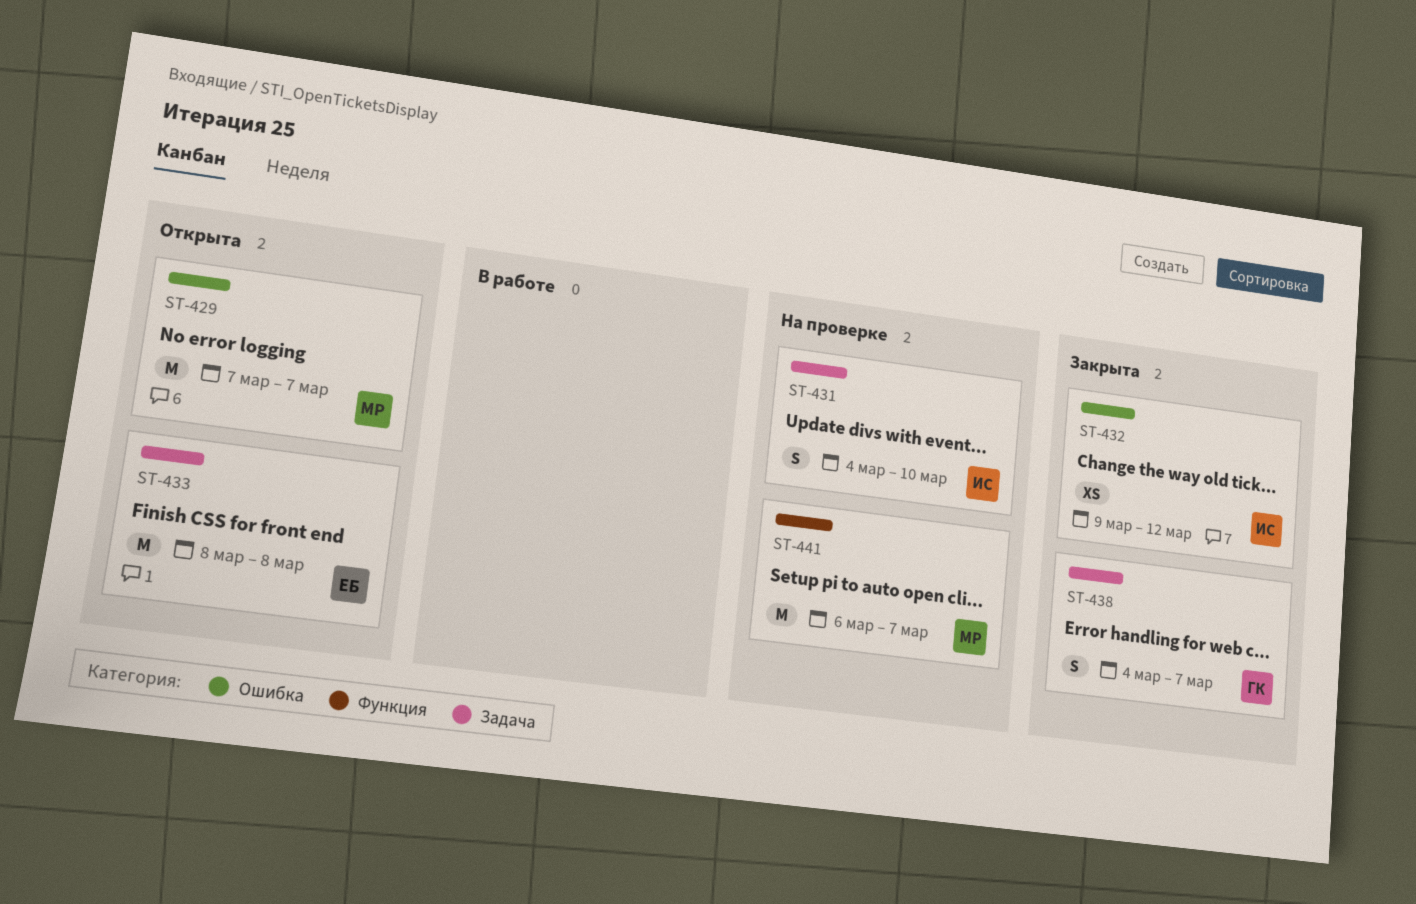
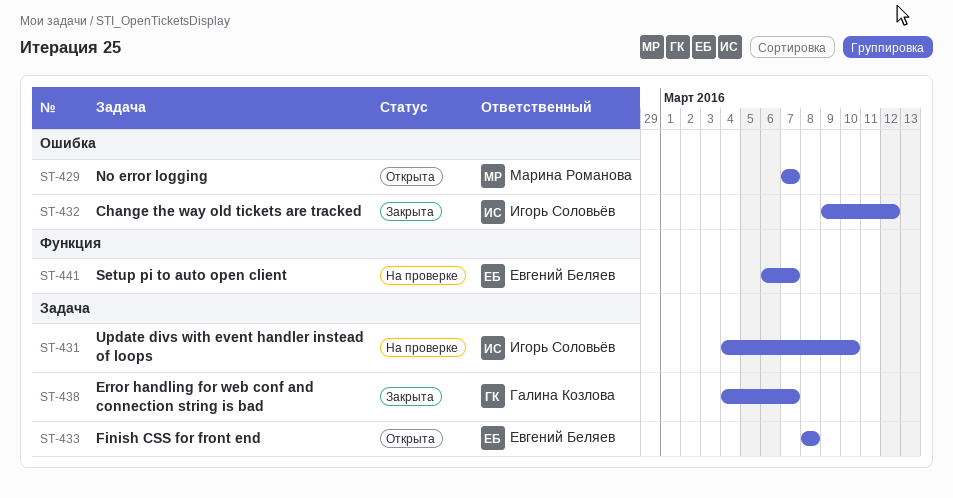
ST-441, owner: Марина Романова -> Евгений Беляев

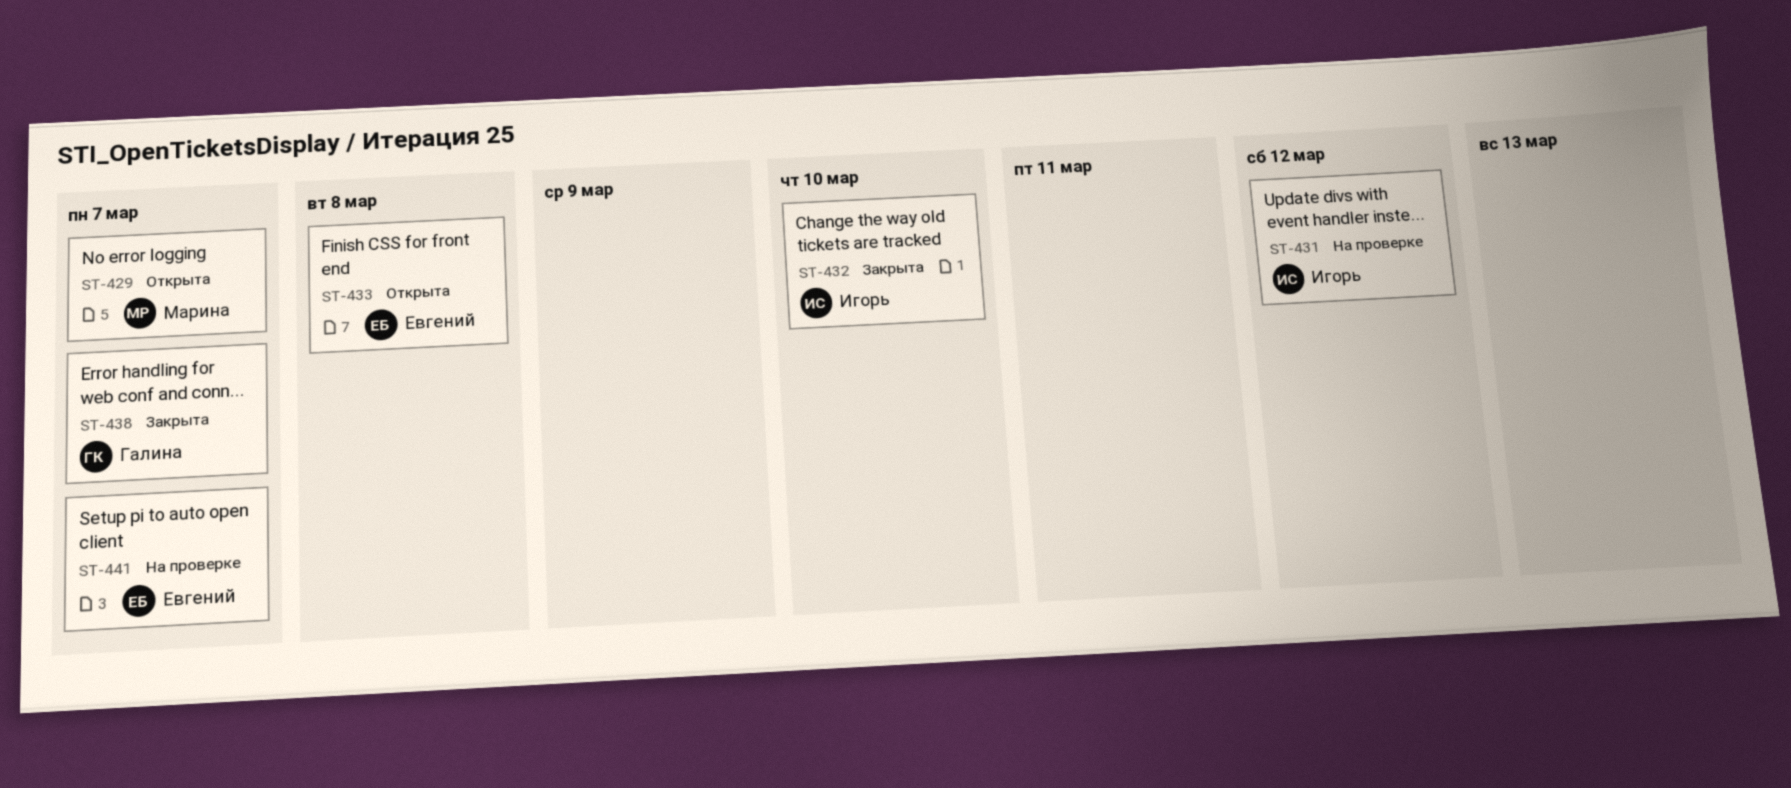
ST-431, due: Mar 10 -> Mar 12
ST-432, due: Mar 12 -> Mar 10

